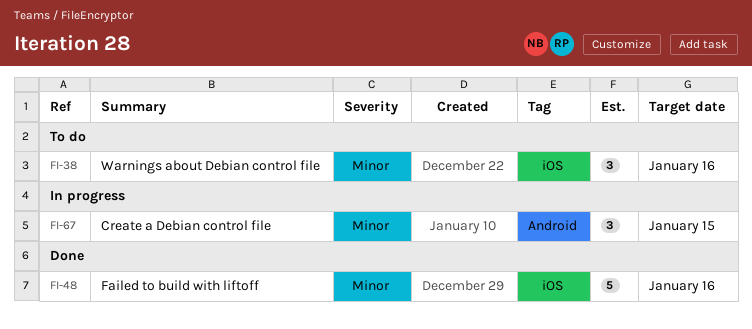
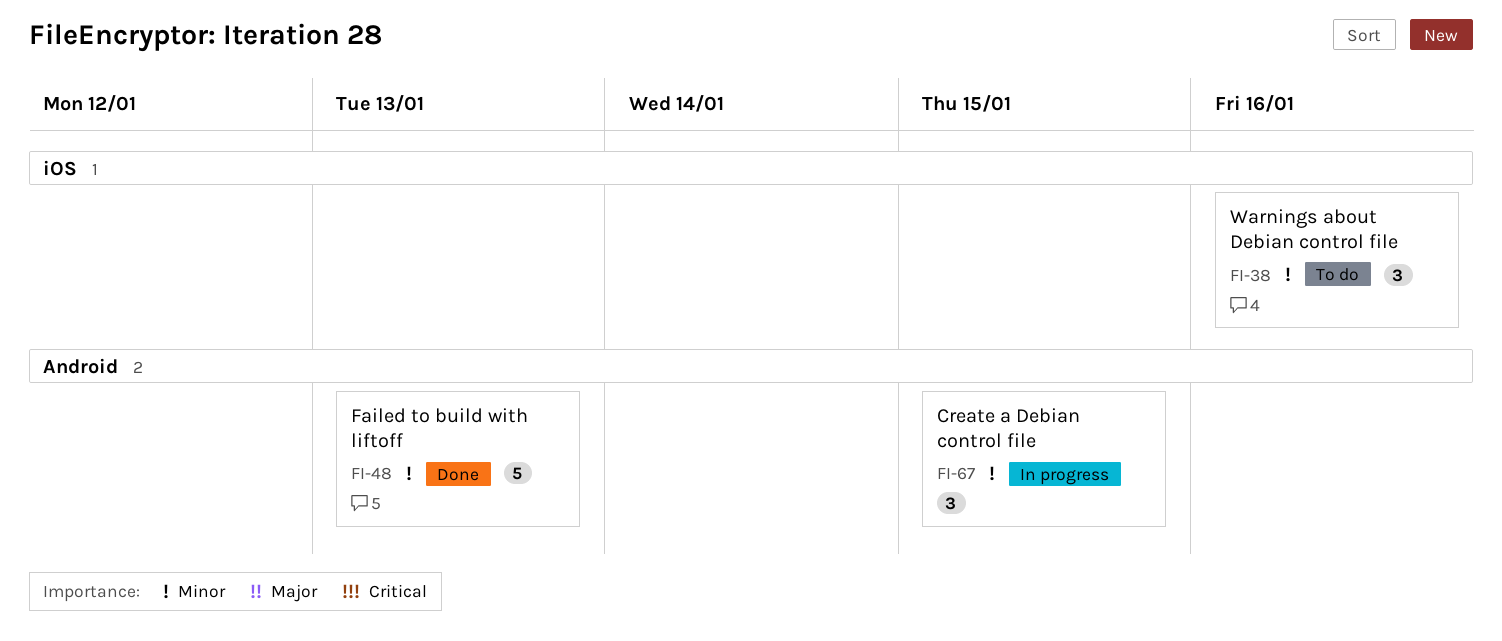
FI-48, label: iOS -> Android
FI-48, due: Jan 16 -> Jan 13

